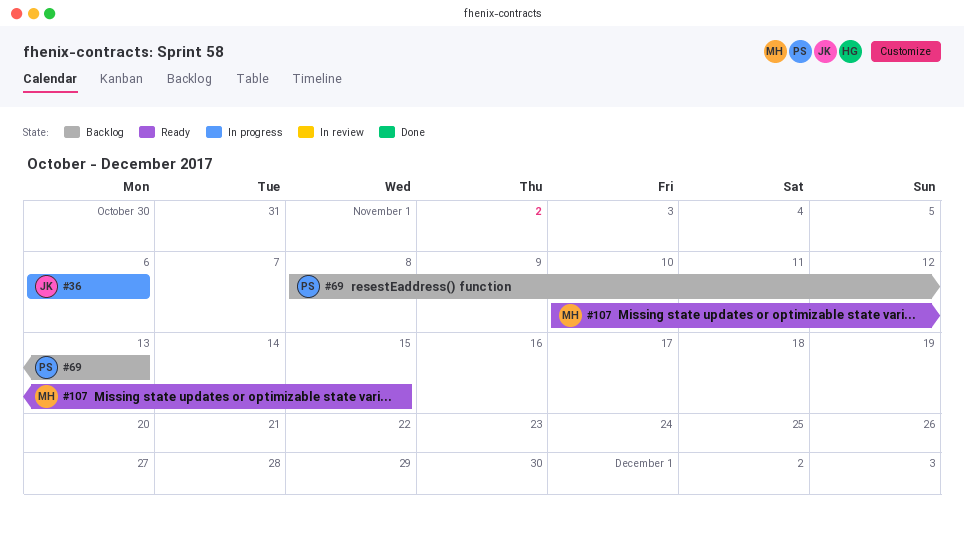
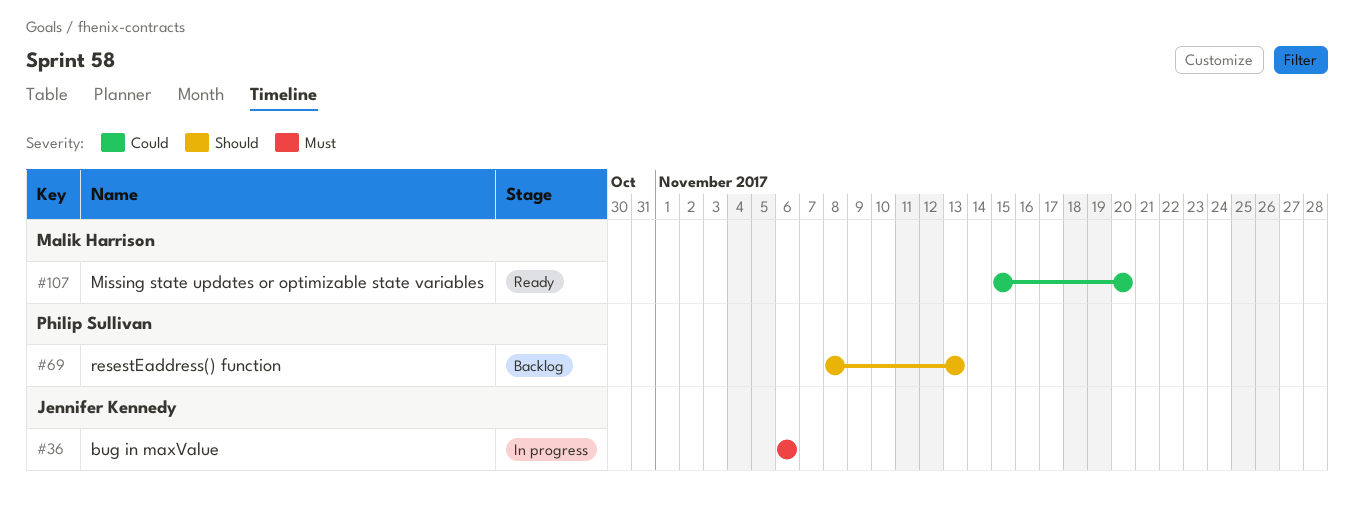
#107, start: Nov 10 -> Nov 15
#107, due: Nov 15 -> Nov 20

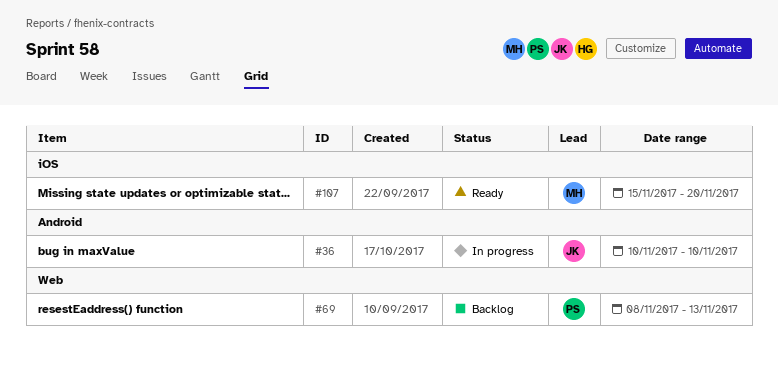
#36, start: Nov 6 -> Nov 10
#36, due: Nov 6 -> Nov 10

